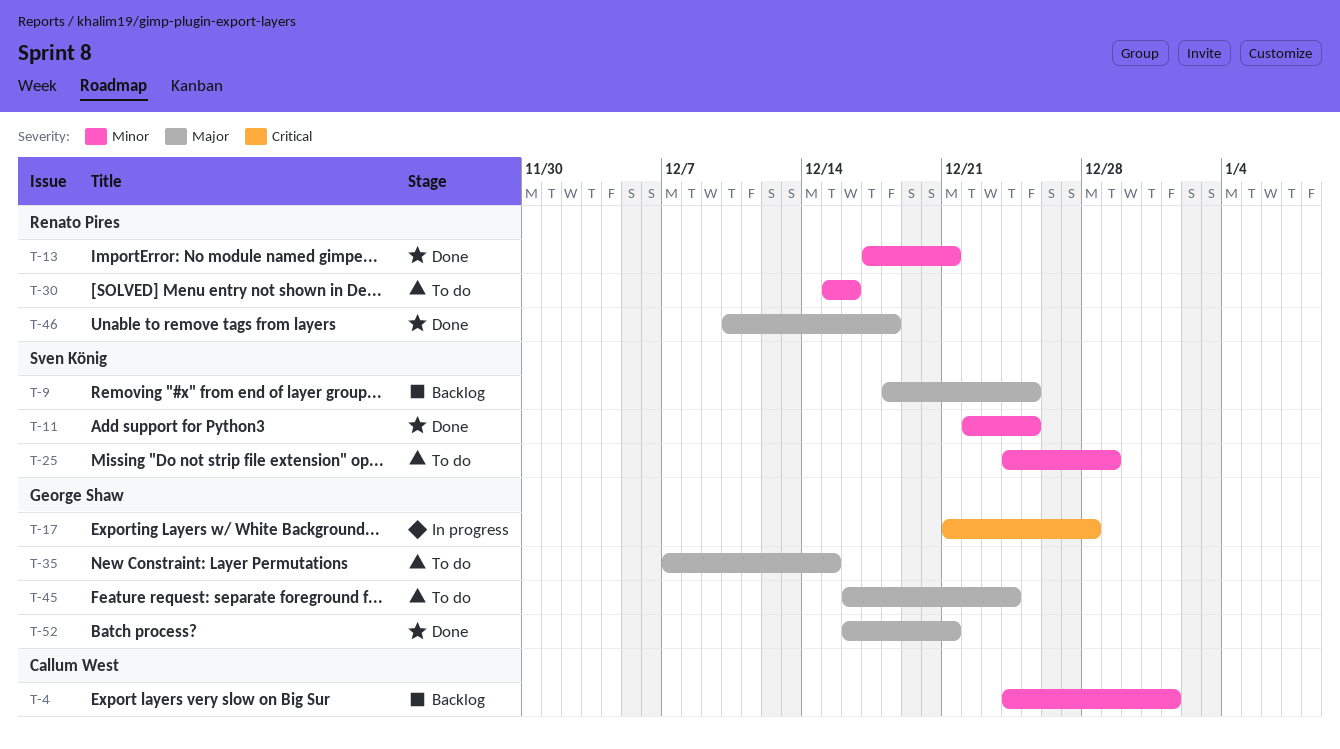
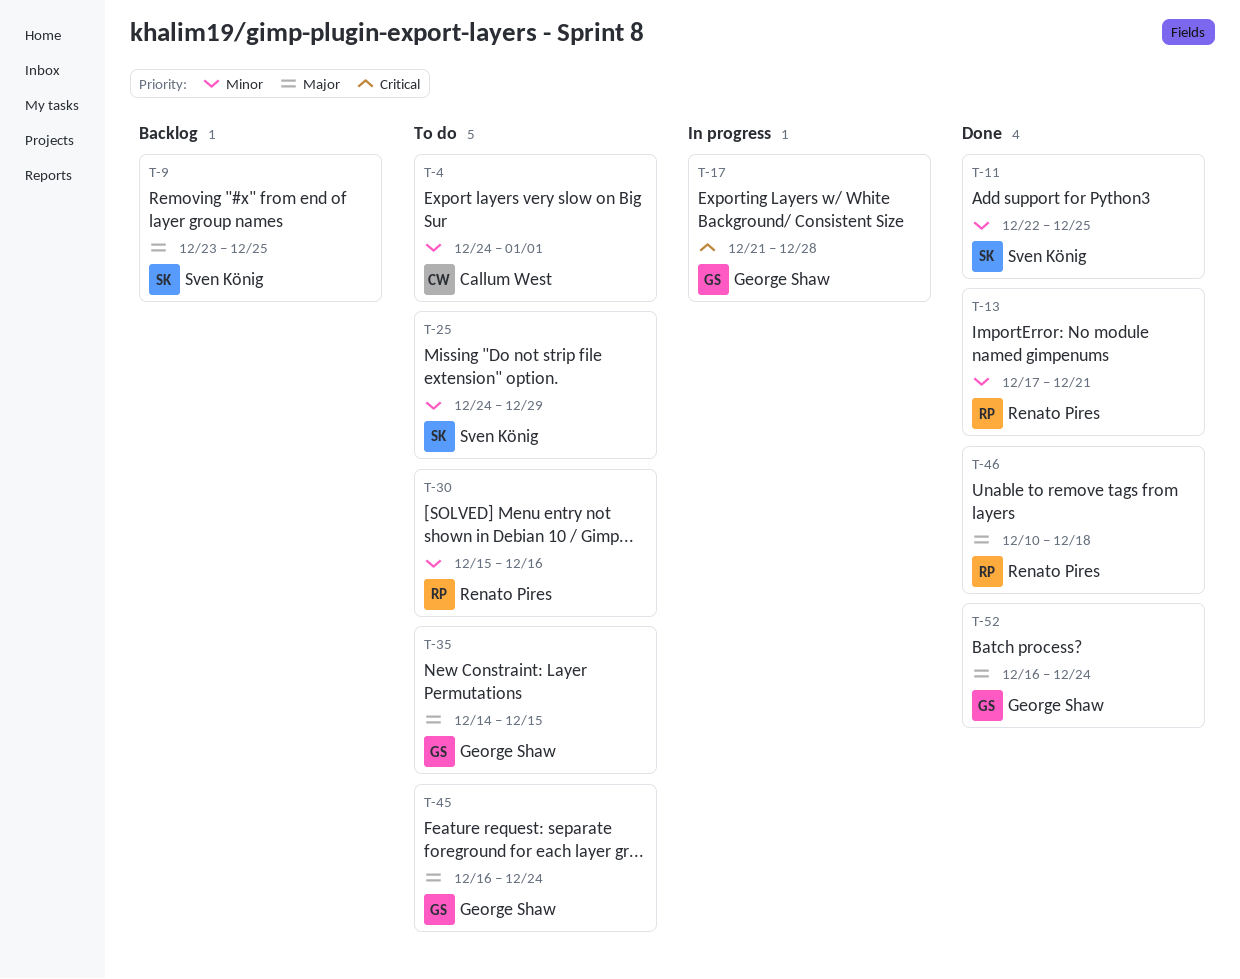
T-4, status: Backlog -> To do
T-9, start: Dec 18 -> Dec 23
T-35, start: Dec 7 -> Dec 14
T-52, due: Dec 21 -> Dec 24

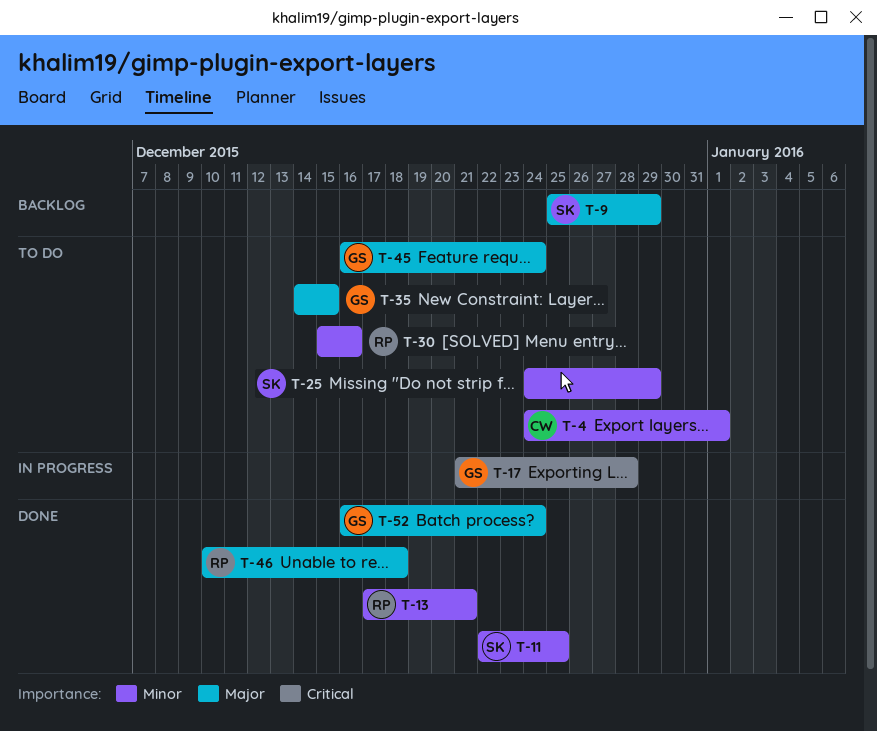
T-9, start: Dec 23 -> Dec 25
T-9, due: Dec 25 -> Dec 29

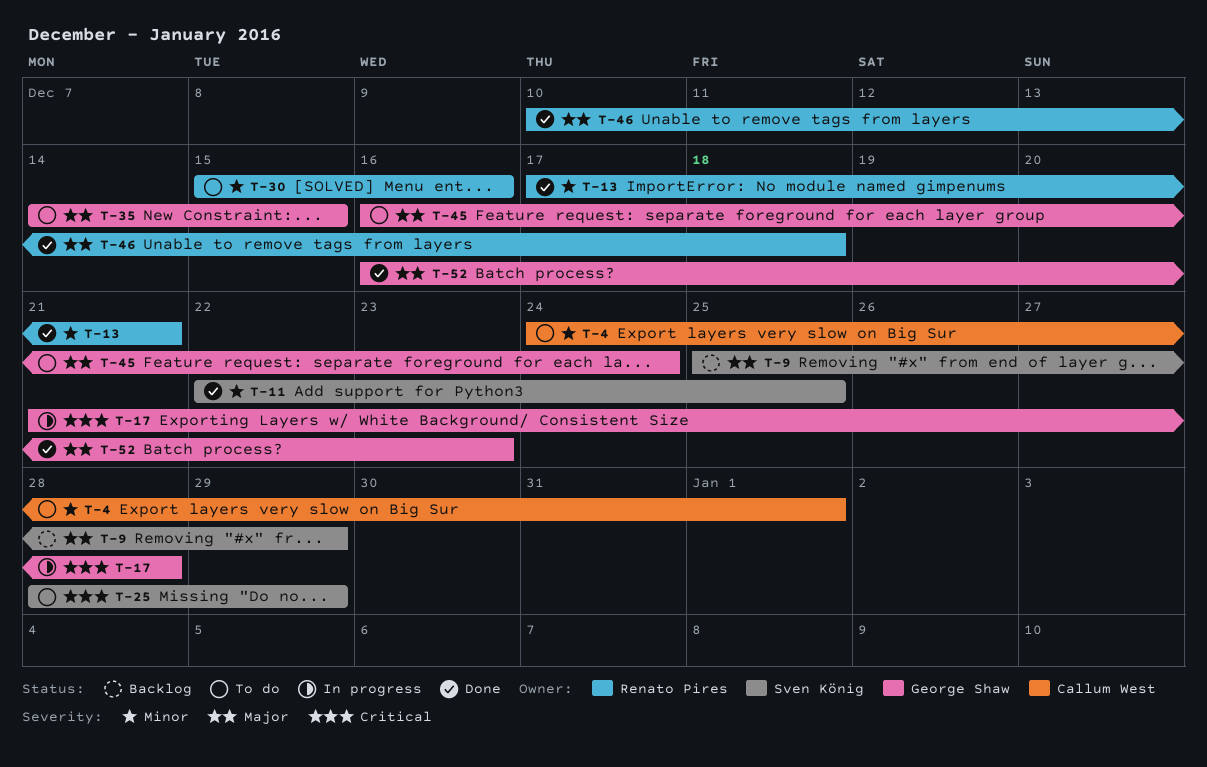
T-25, priority: Minor -> Critical
T-25, start: Dec 24 -> Dec 28
T-52, due: Dec 24 -> Dec 23

